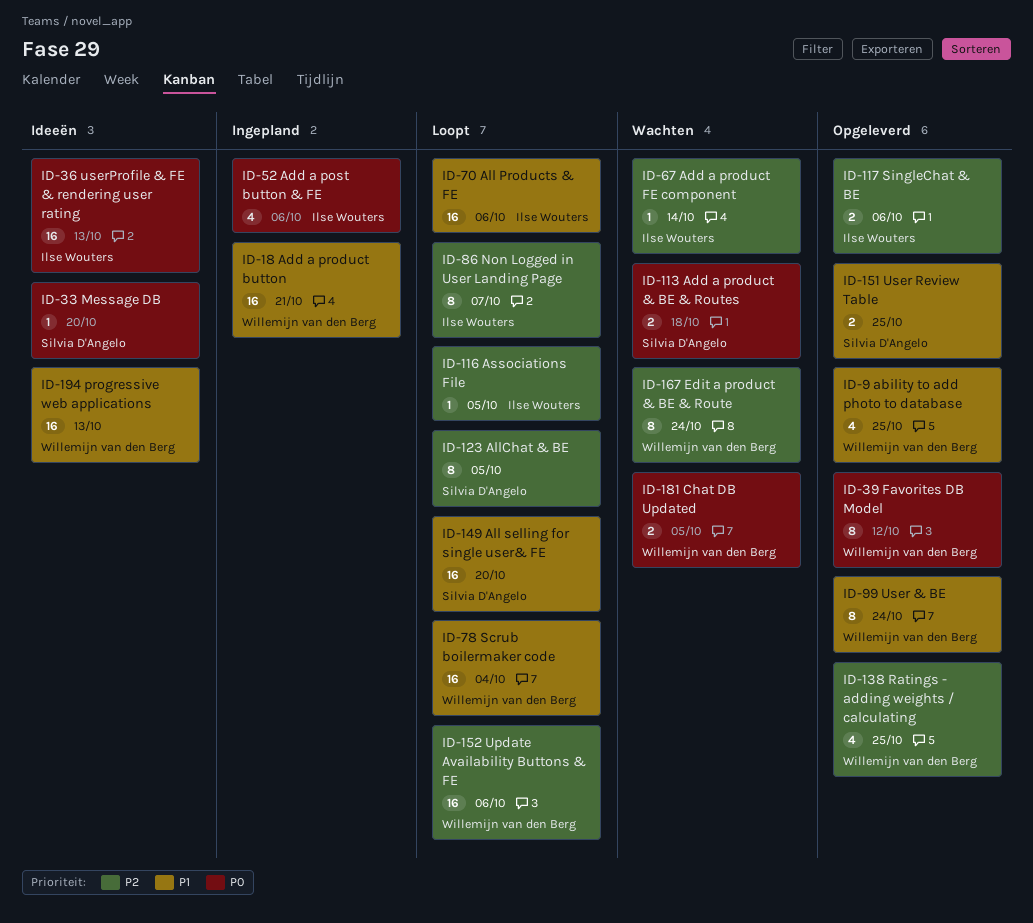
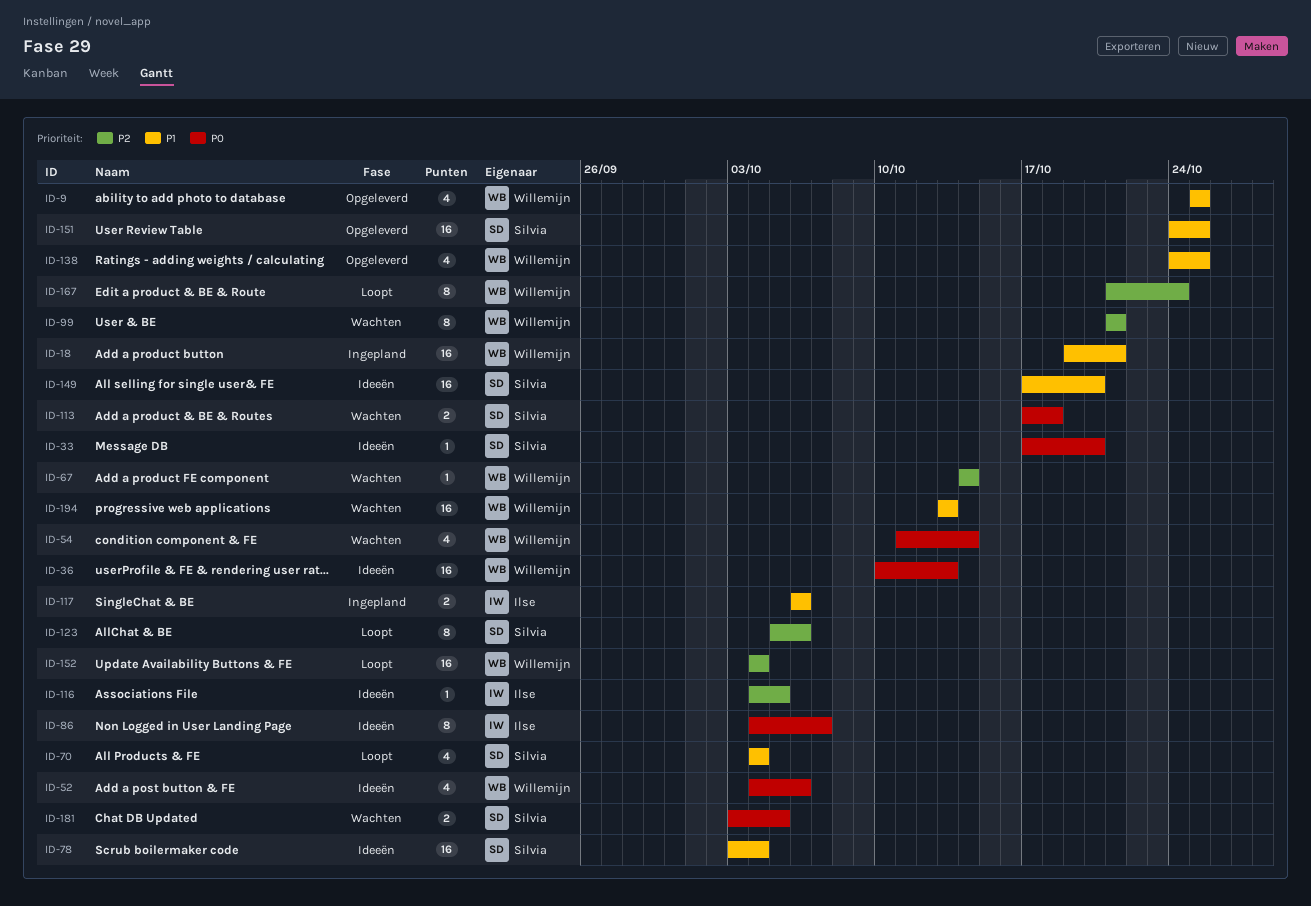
ID-36, owner: Ilse Wouters -> Willemijn van den Berg
ID-39: present -> none
ID-52, status: Ingepland -> Ideeën
ID-52, owner: Ilse Wouters -> Willemijn van den Berg
ID-54: none -> present
ID-67, owner: Ilse Wouters -> Willemijn van den Berg
ID-70, owner: Ilse Wouters -> Silvia D'Angelo
ID-70, estimate: 16 -> 4
ID-70, due: Oct 6 -> Oct 4
ID-78, status: Loopt -> Ideeën
ID-78, owner: Willemijn van den Berg -> Silvia D'Angelo
ID-86, status: Loopt -> Ideeën
ID-86, priority: P2 -> P0
ID-99, status: Opgeleverd -> Wachten
ID-99, priority: P1 -> P2
ID-99, due: Oct 24 -> Oct 21
ID-116, status: Loopt -> Ideeën
ID-117, status: Opgeleverd -> Ingepland
ID-117, priority: P2 -> P1
ID-123, due: Oct 5 -> Oct 6
ID-138, priority: P2 -> P1
ID-149, status: Loopt -> Ideeën
ID-151, estimate: 2 -> 16
ID-152, due: Oct 6 -> Oct 4
ID-167, status: Wachten -> Loopt
ID-181, owner: Willemijn van den Berg -> Silvia D'Angelo
ID-194, status: Ideeën -> Wachten

